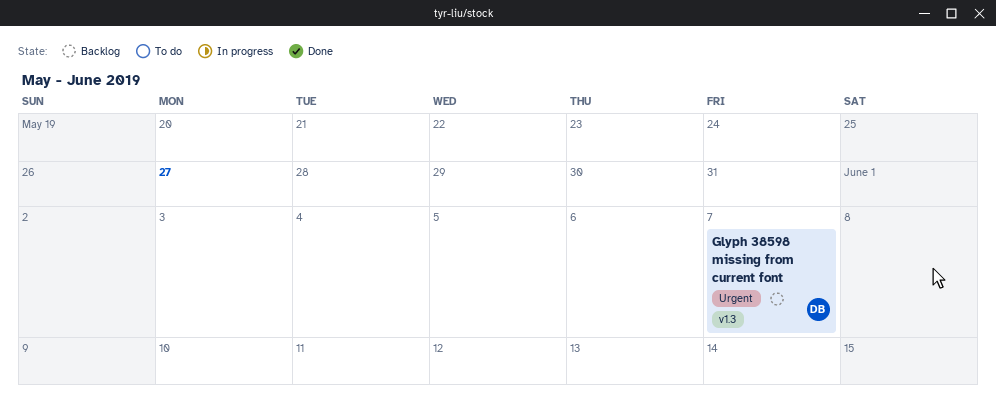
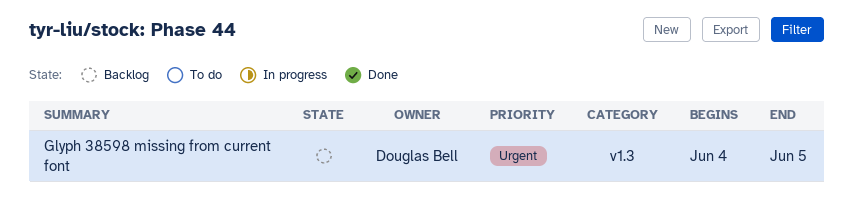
Glyph 38598 missing from current font, due: Jun 7 -> Jun 5

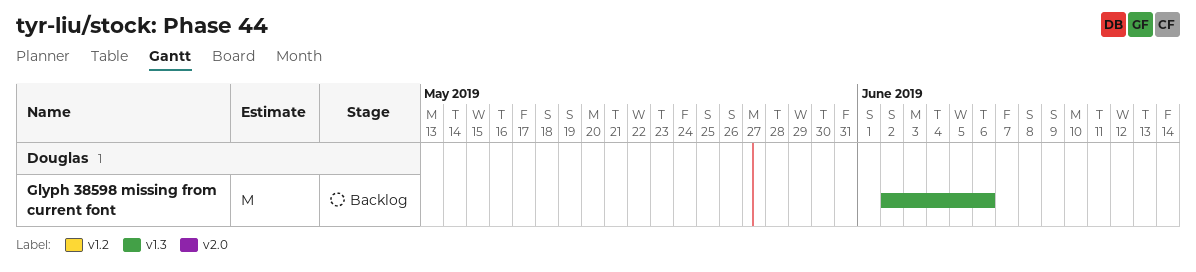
Glyph 38598 missing from current font, start: Jun 4 -> Jun 2
Glyph 38598 missing from current font, due: Jun 5 -> Jun 6

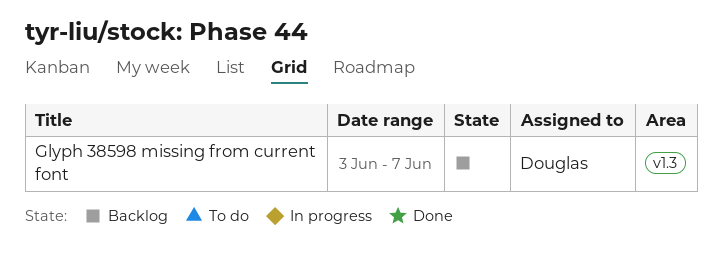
Glyph 38598 missing from current font, start: Jun 2 -> Jun 3
Glyph 38598 missing from current font, due: Jun 6 -> Jun 7

